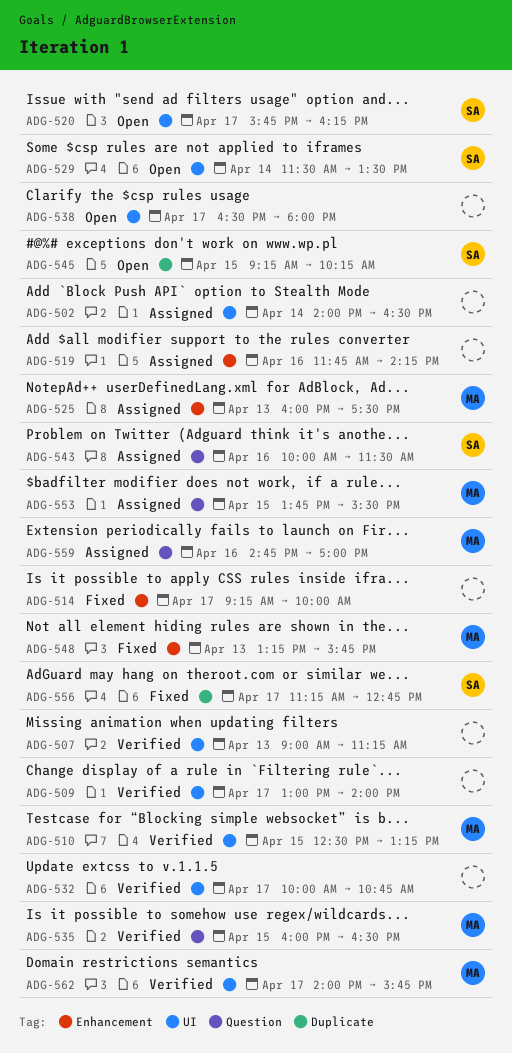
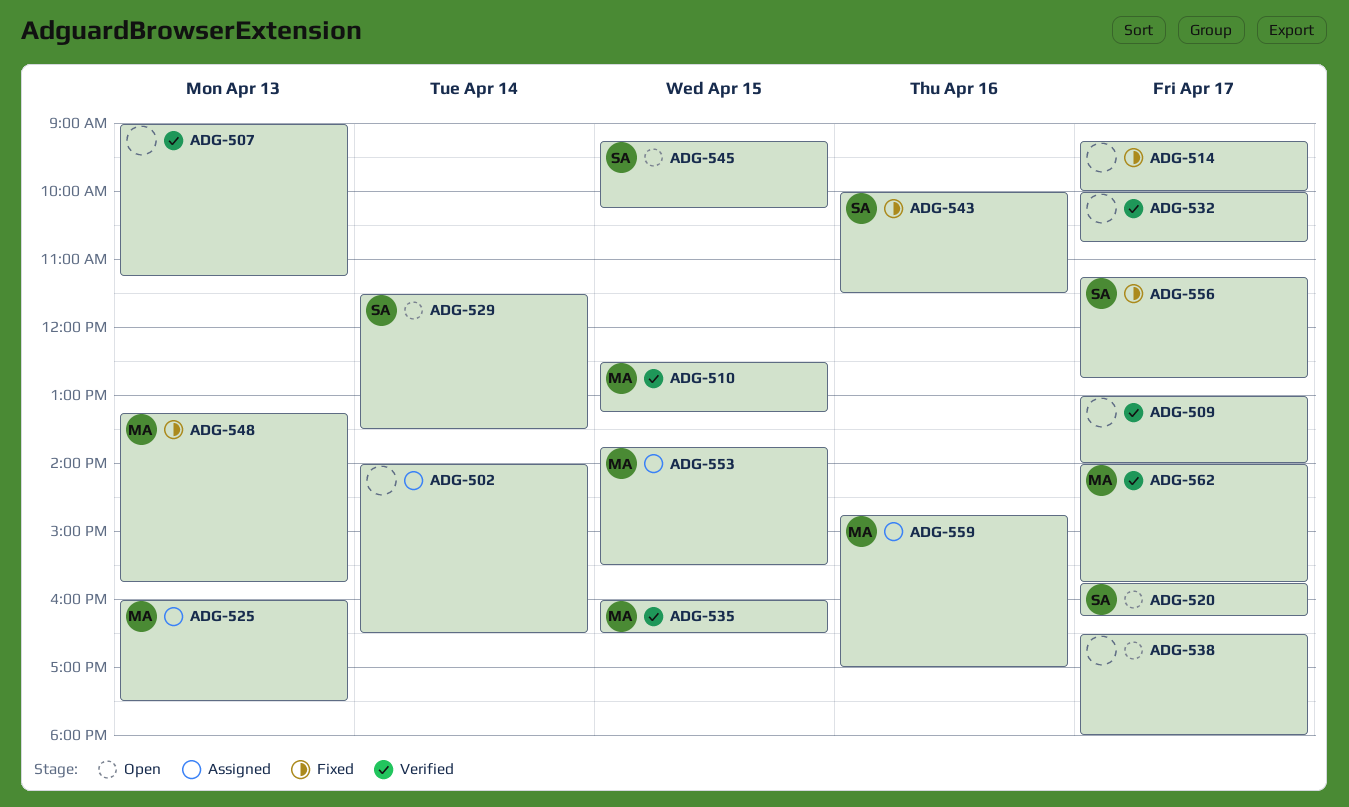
ADG-519: present -> none
ADG-543, status: Assigned -> Fixed

